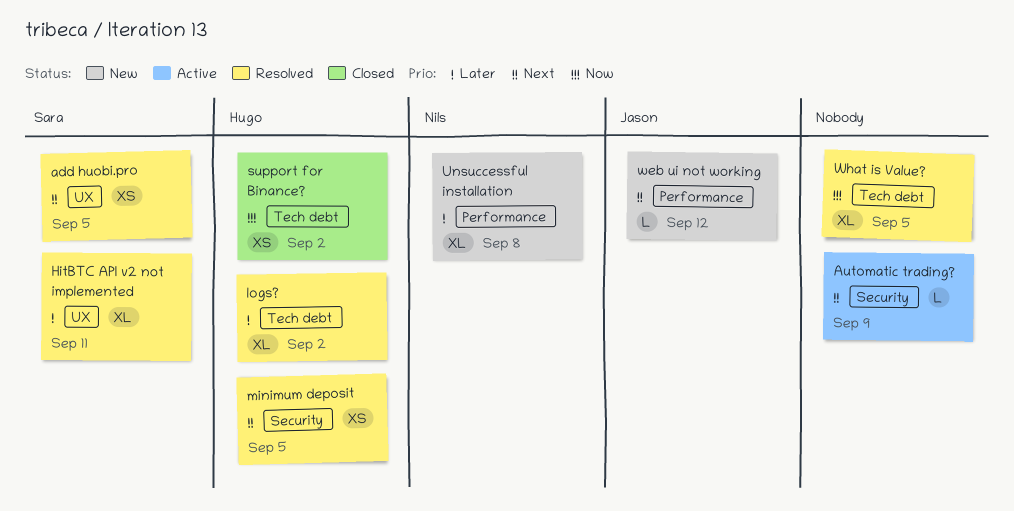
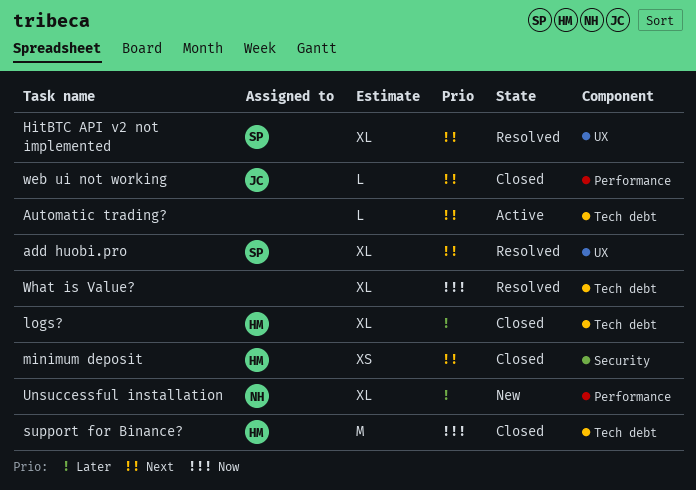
add huobi.pro, estimate: XS -> XL
Automatic trading?, label: Security -> Tech debt
HitBTC API v2 not implemented, priority: Later -> Next
logs?, status: Resolved -> Closed
minimum deposit, status: Resolved -> Closed
support for Binance?, estimate: XS -> M
web ui not working, status: New -> Closed

